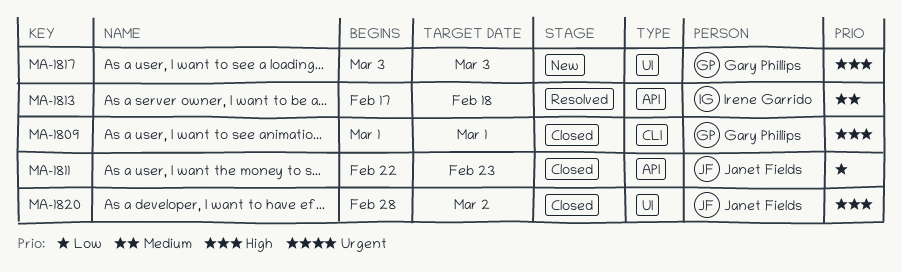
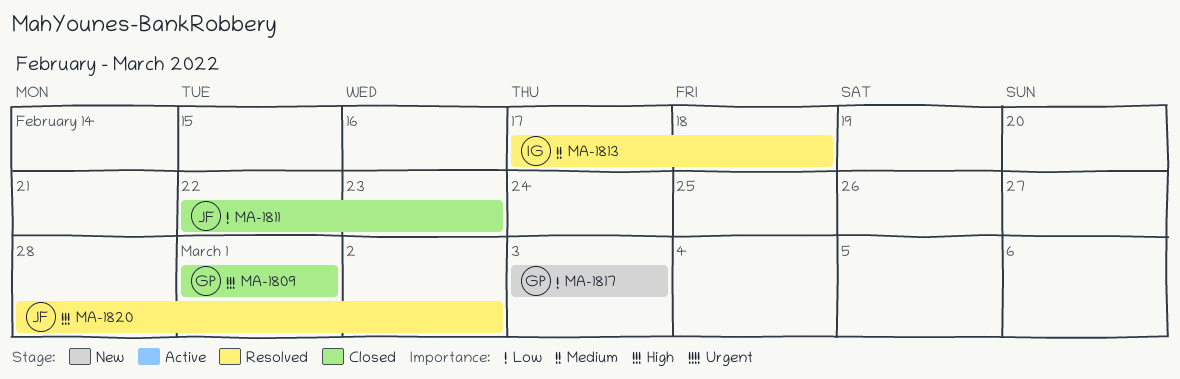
MA-1817, priority: High -> Low
MA-1820, status: Closed -> Resolved

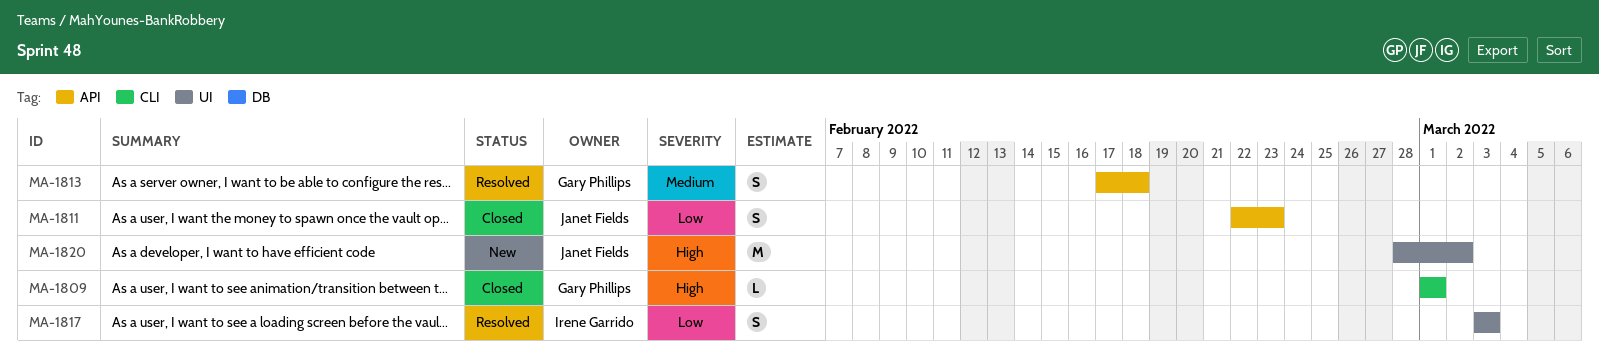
MA-1813, owner: Irene Garrido -> Gary Phillips
MA-1817, status: New -> Resolved
MA-1817, owner: Gary Phillips -> Irene Garrido
MA-1820, status: Resolved -> New

